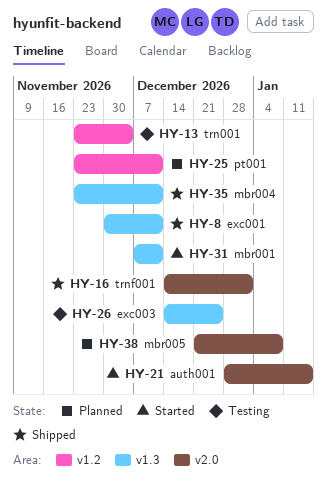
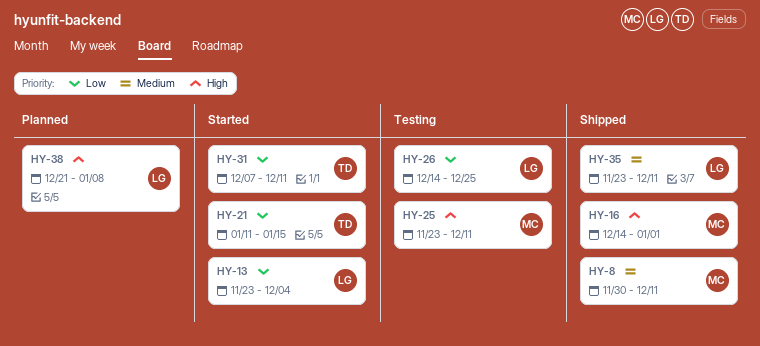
HY-13, status: Testing -> Started
HY-21, start: Dec 28 -> Jan 11
HY-25, status: Planned -> Testing

